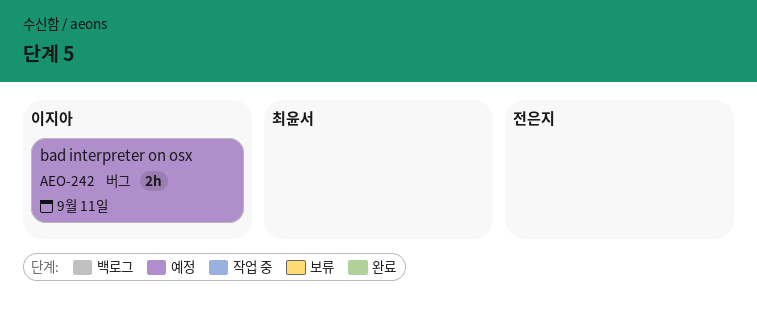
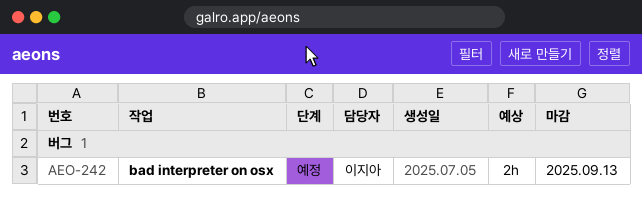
AEO-242, due: Sep 11 -> Sep 13

